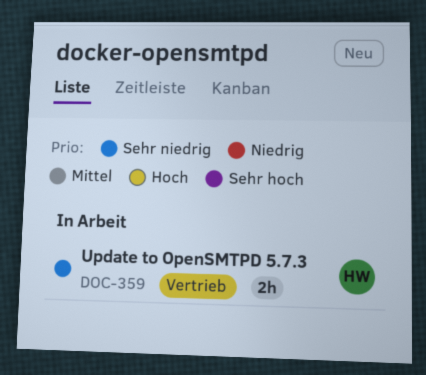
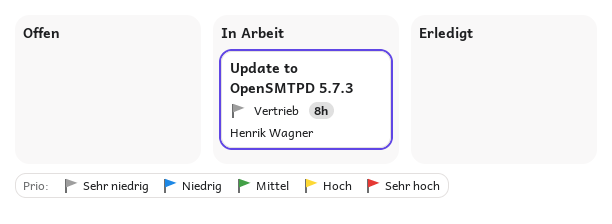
Update to OpenSMTPD 5.7.3, estimate: 2h -> 8h

